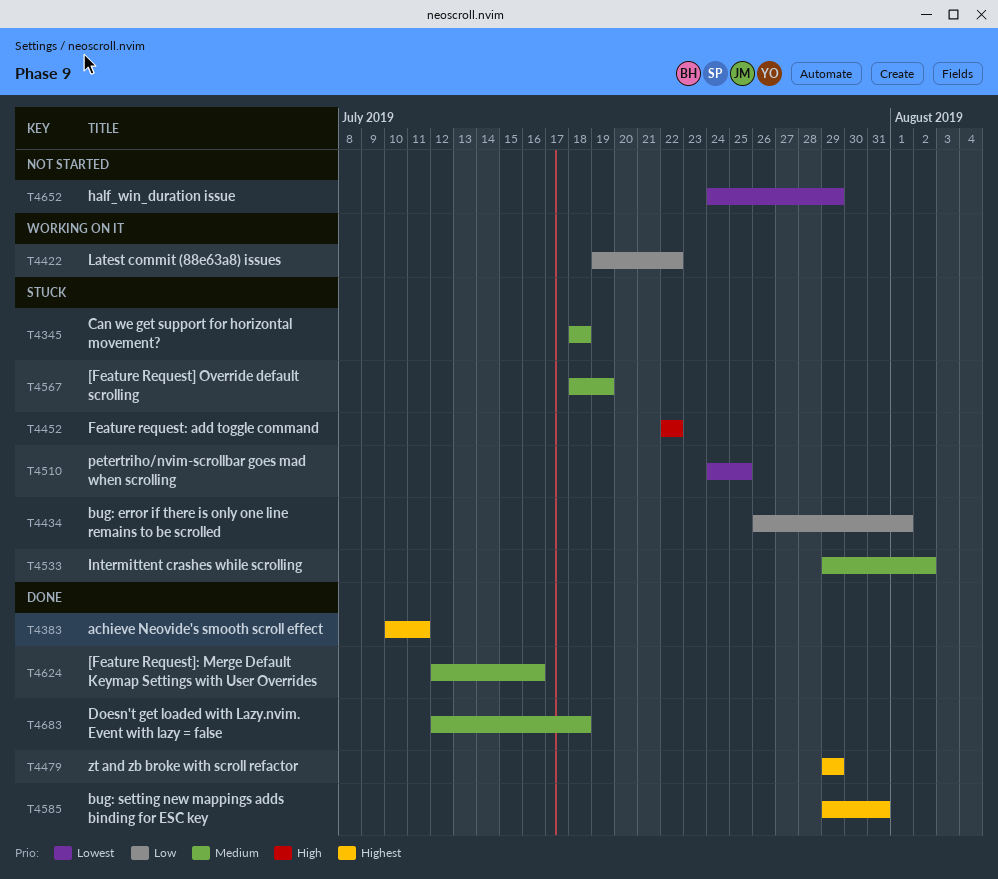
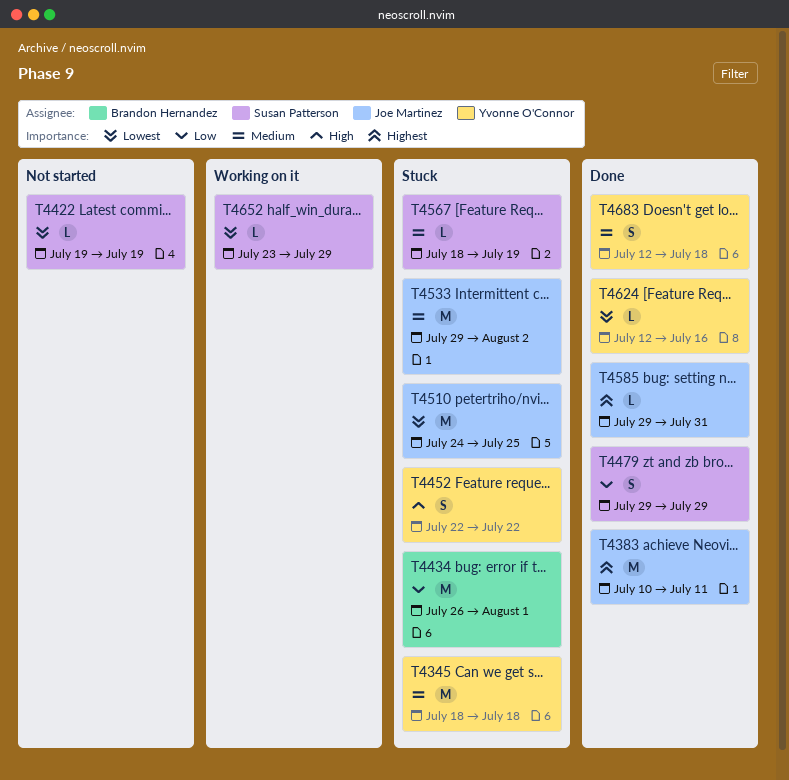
T4422, status: Working on it -> Not started
T4422, priority: Low -> Lowest
T4422, due: Jul 22 -> Jul 19
T4479, priority: Highest -> Low
T4624, priority: Medium -> Lowest
T4652, status: Not started -> Working on it
T4652, start: Jul 24 -> Jul 23

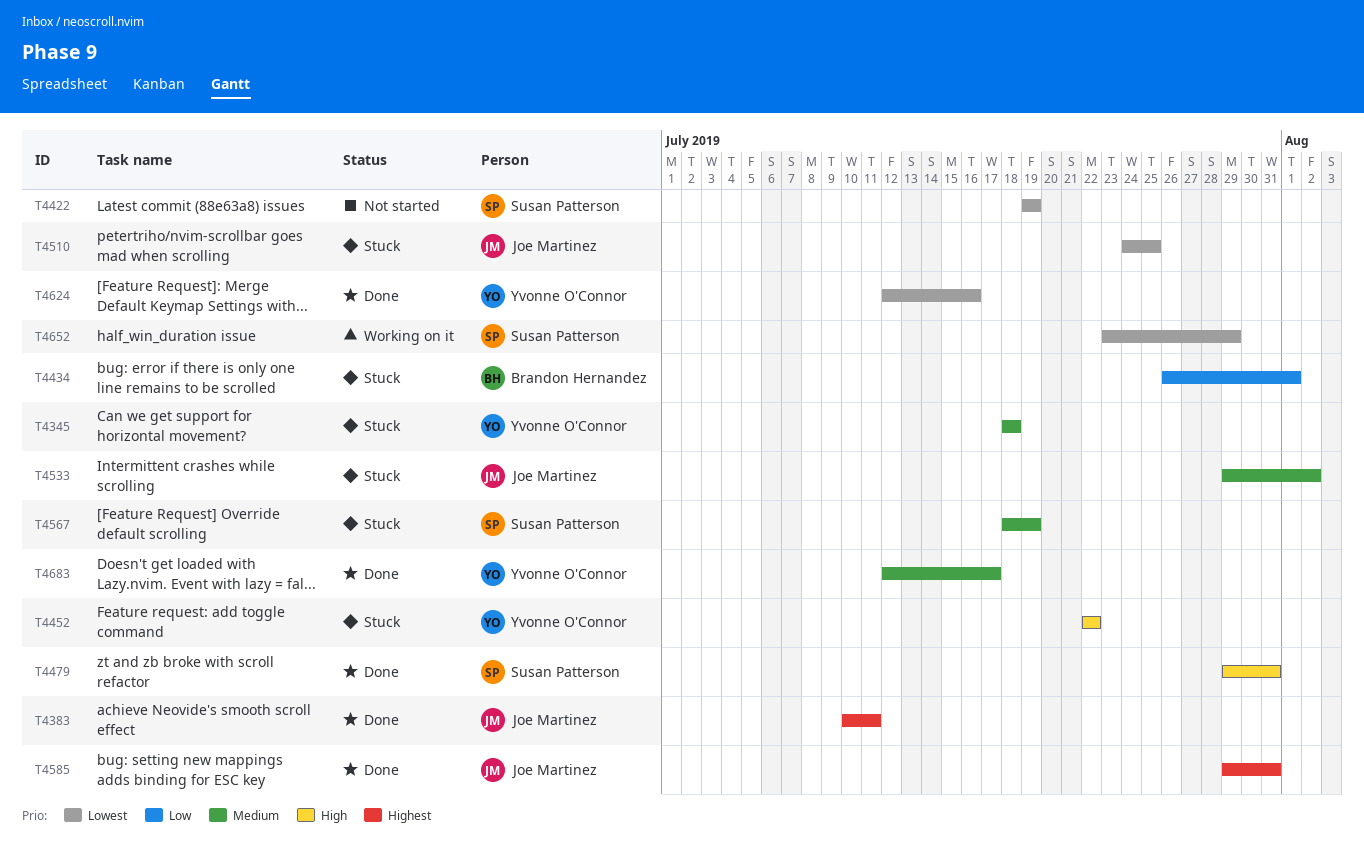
T4479, priority: Low -> High
T4479, due: Jul 29 -> Jul 31
T4683, due: Jul 18 -> Jul 17

